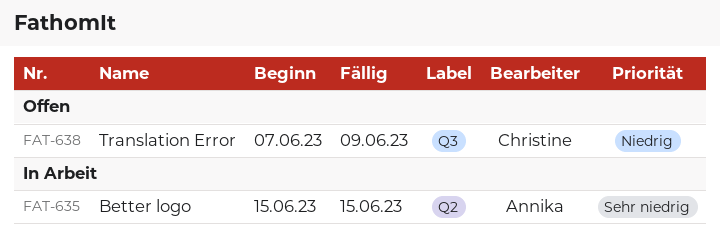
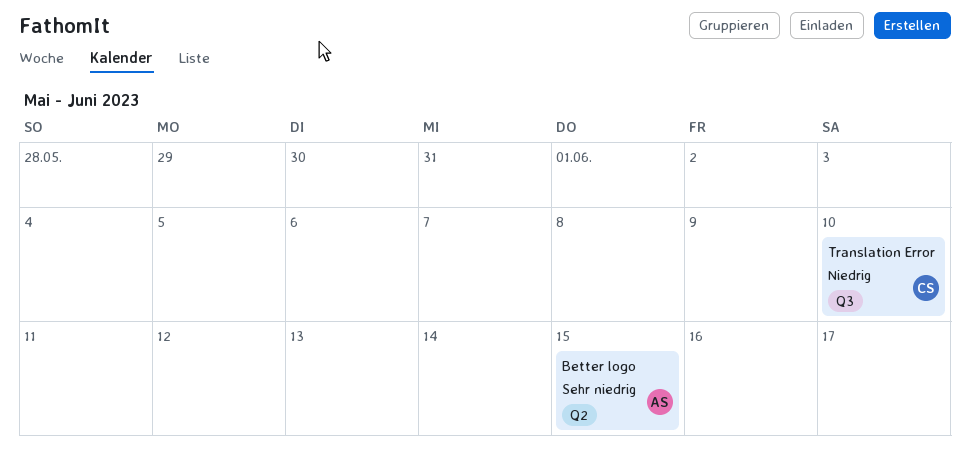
Translation Error, due: Jun 9 -> Jun 10

